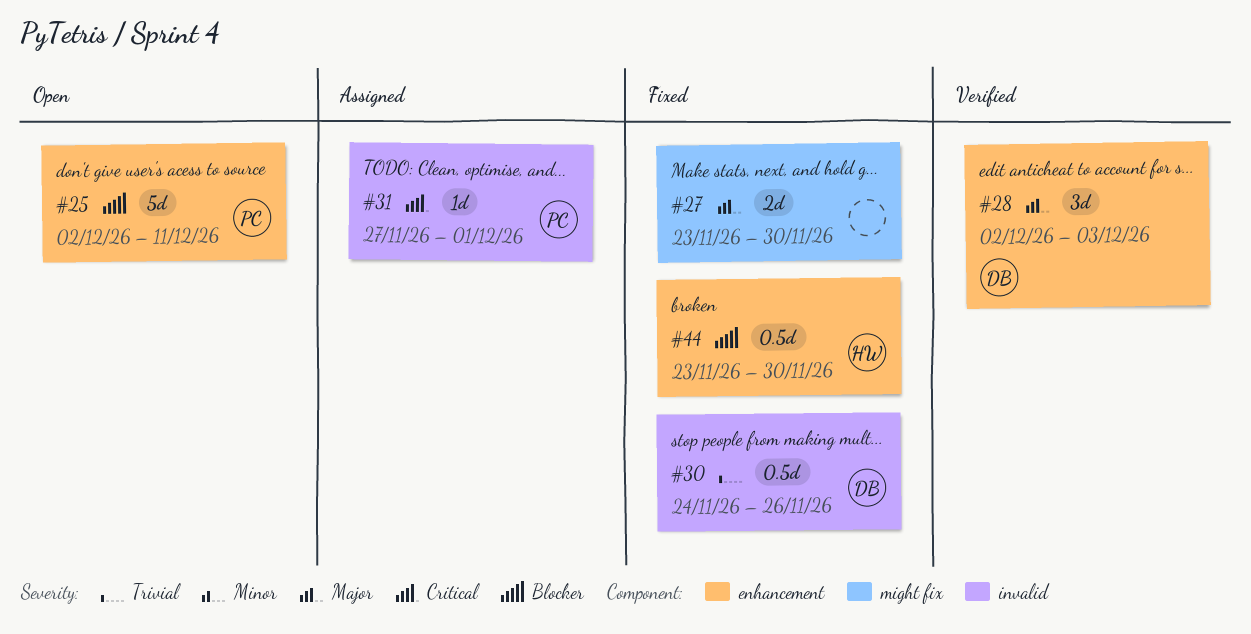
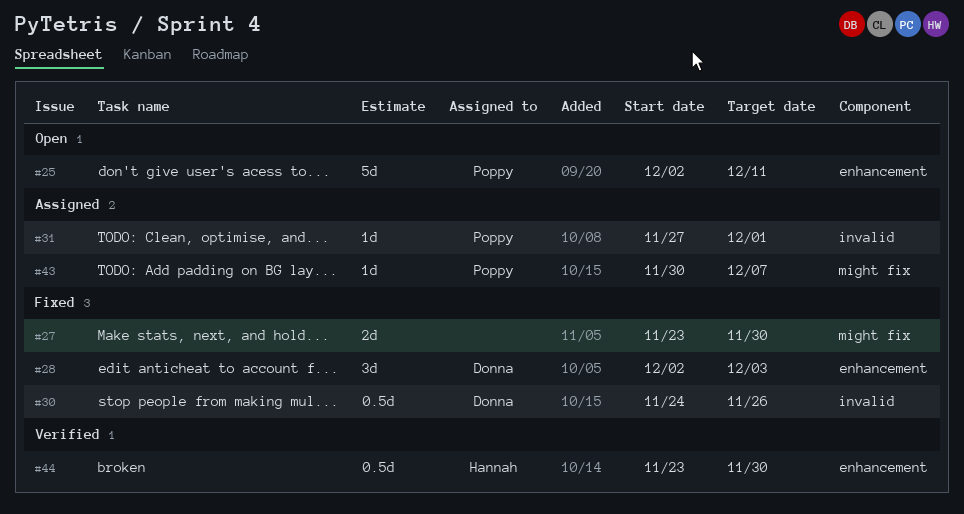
#28, status: Verified -> Fixed
#43: none -> present
#44, status: Fixed -> Verified

